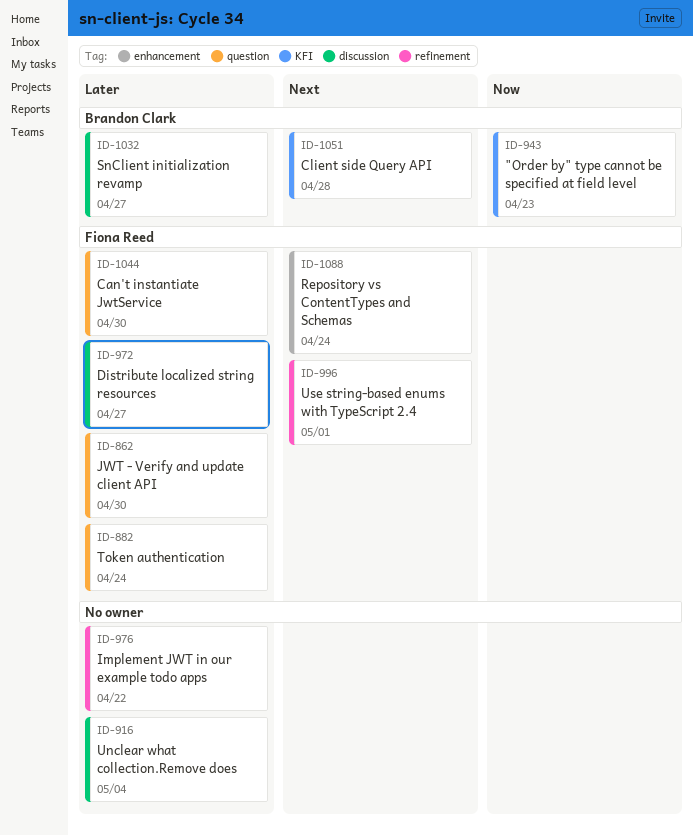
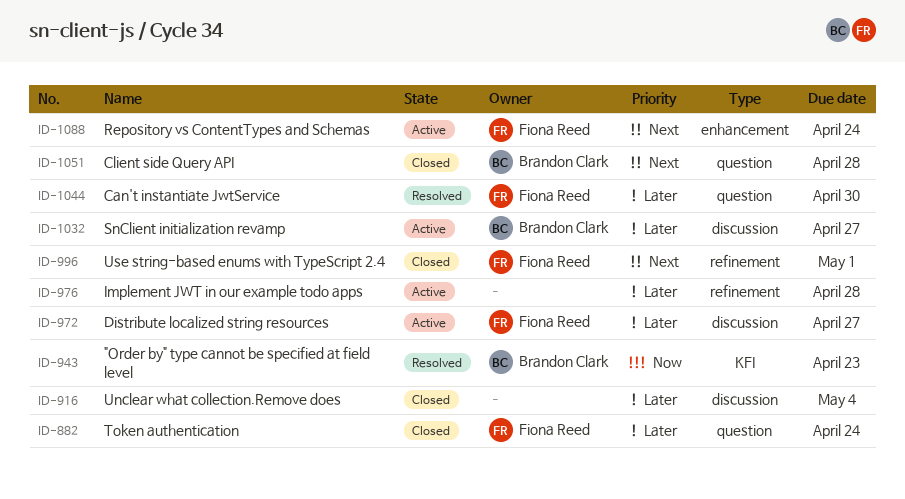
ID-862: present -> none
ID-976, due: Apr 22 -> Apr 28
ID-1051, label: KFI -> question

